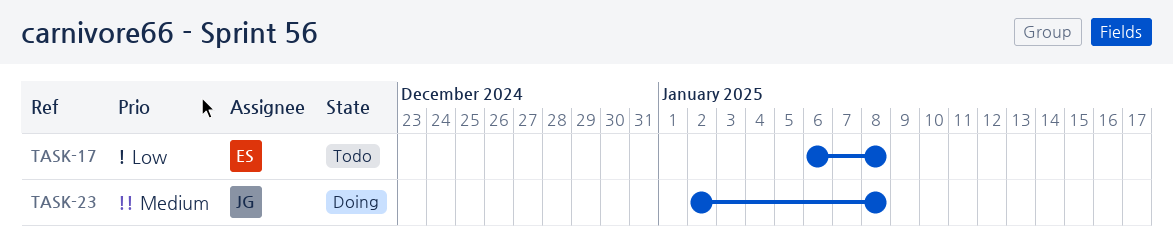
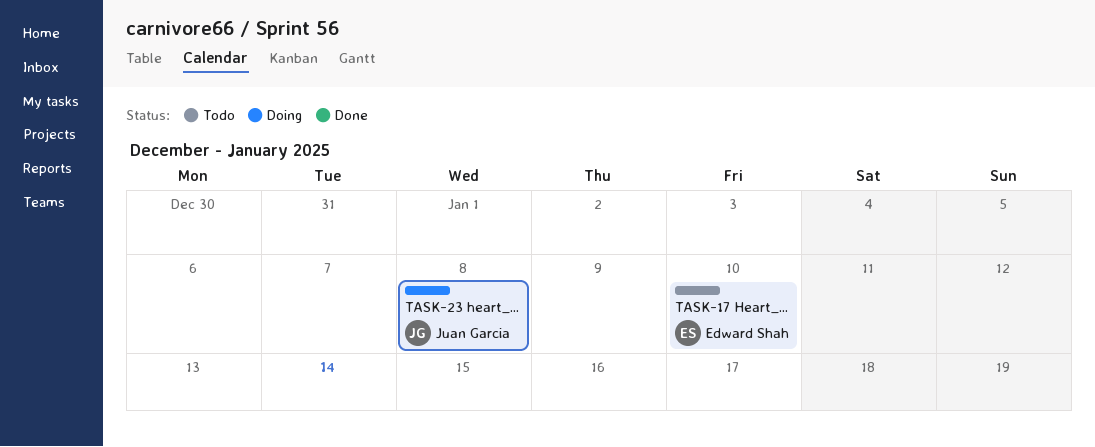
TASK-17, due: Jan 8 -> Jan 10

